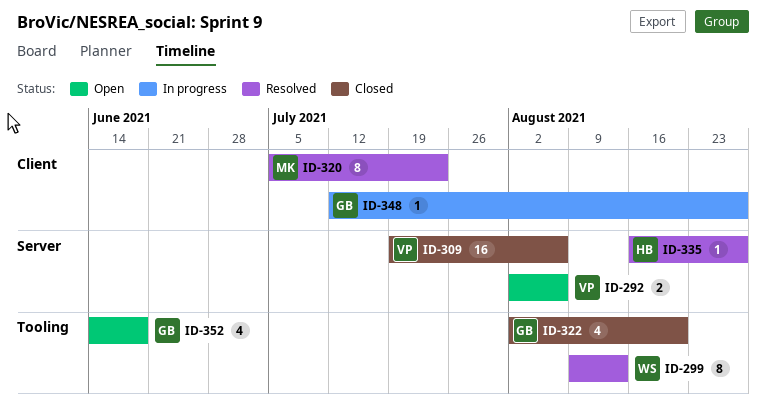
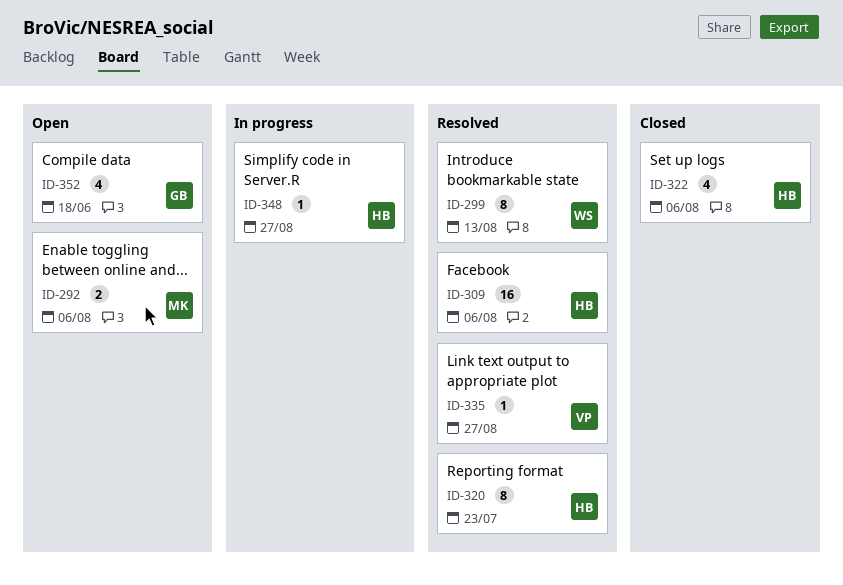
ID-292, owner: VP -> MK
ID-309, status: Closed -> Resolved
ID-309, owner: VP -> HB
ID-320, owner: MK -> HB
ID-322, owner: GB -> HB
ID-322, due: Aug 20 -> Aug 6
ID-335, owner: HB -> VP
ID-348, owner: GB -> HB

